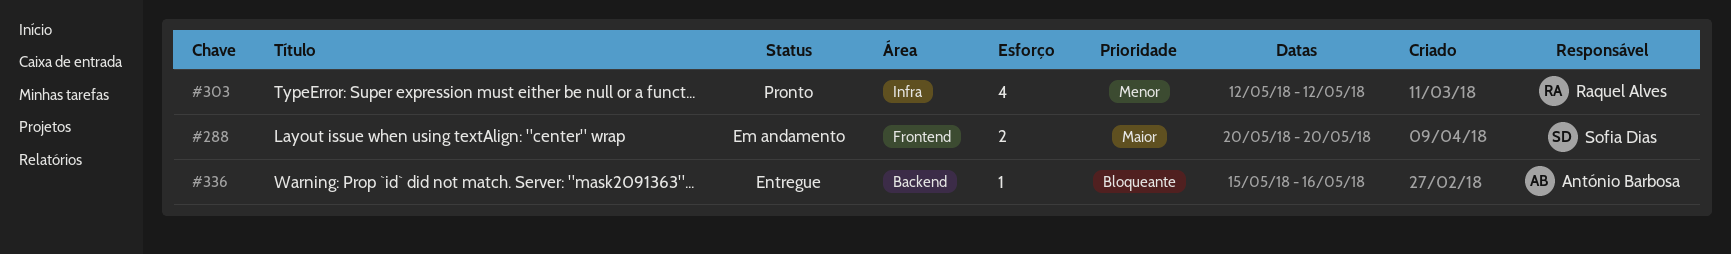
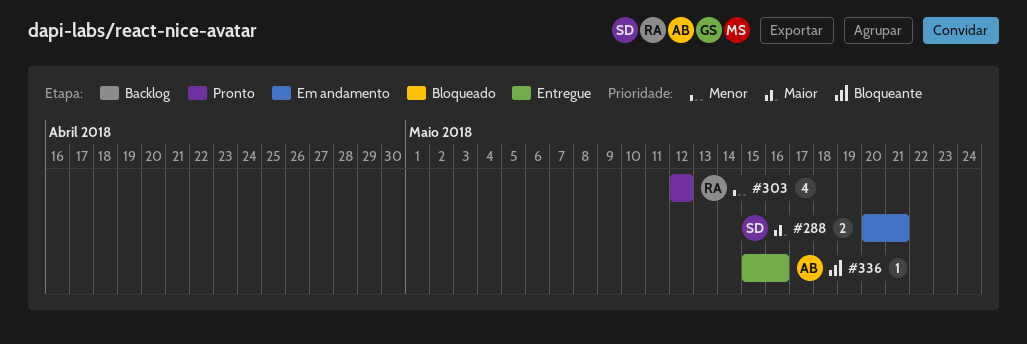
#288, due: May 20 -> May 21

